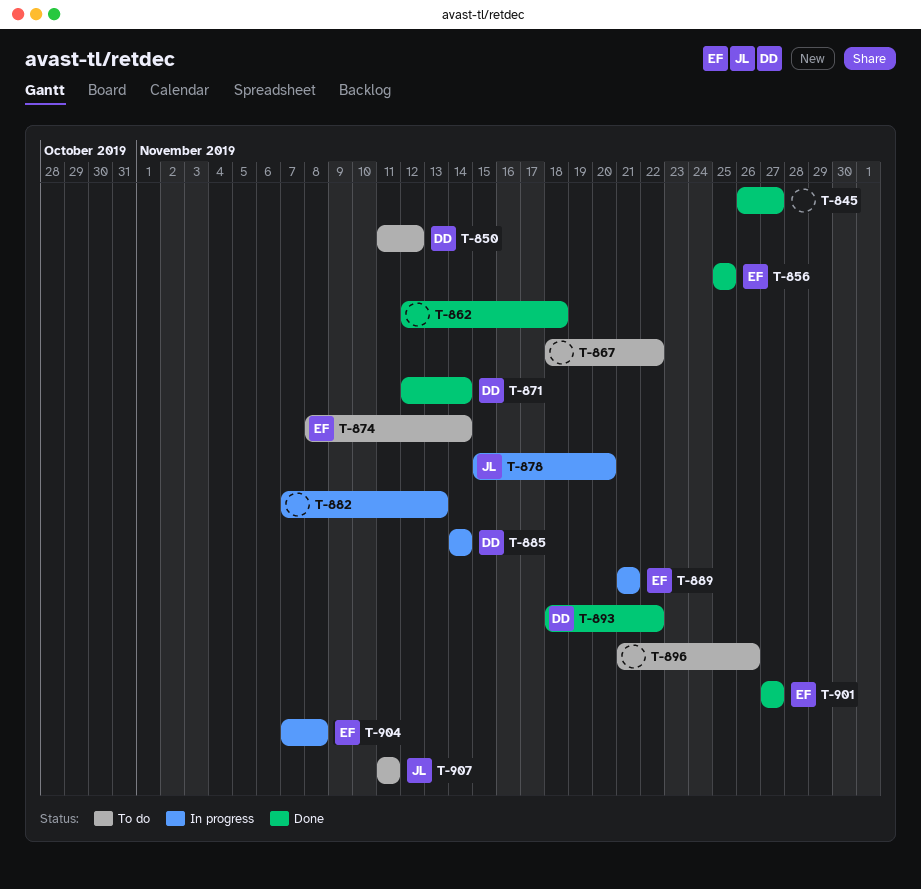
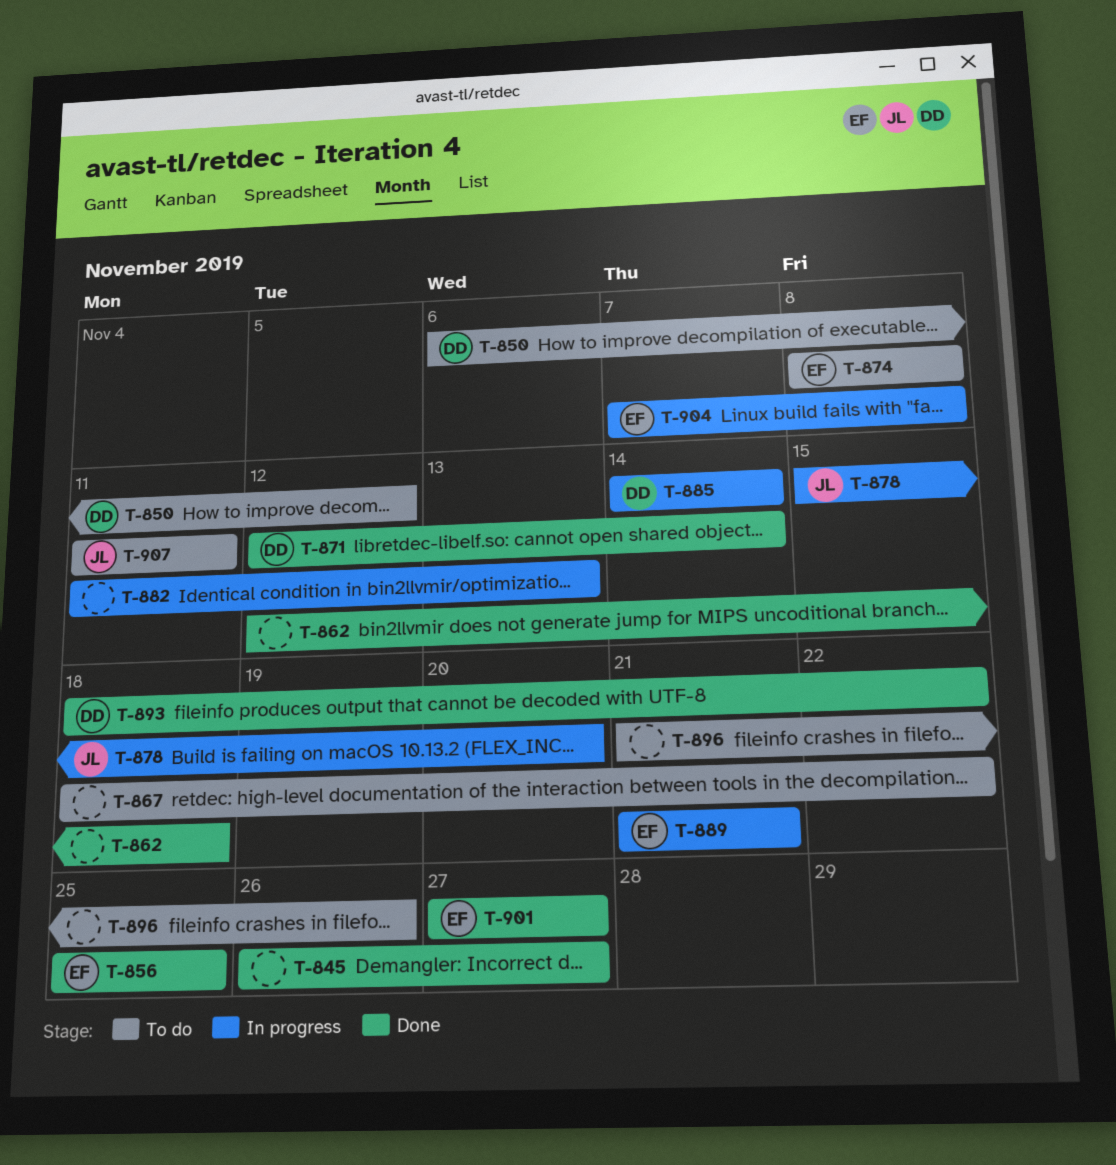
T-850, start: Nov 11 -> Nov 6
T-874, due: Nov 14 -> Nov 8
T-882, start: Nov 7 -> Nov 11

